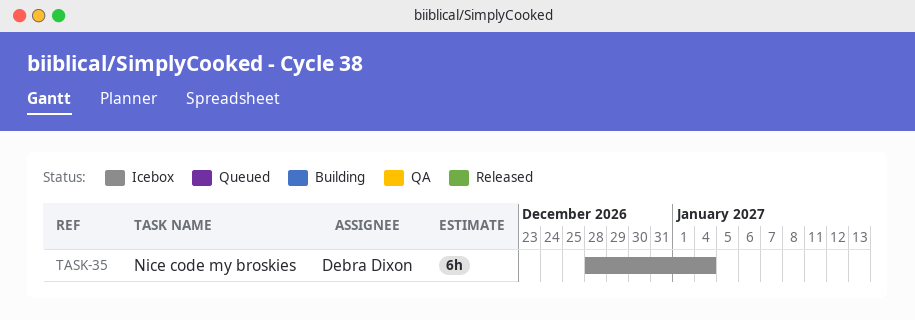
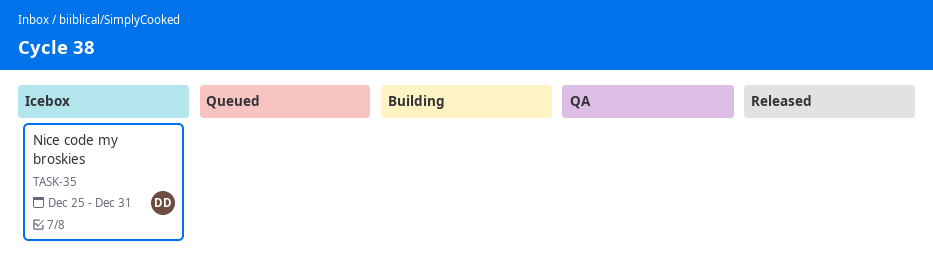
TASK-35, start: Dec 28 -> Dec 25
TASK-35, due: Jan 4 -> Dec 31

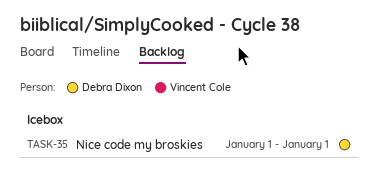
TASK-35, start: Dec 25 -> Jan 1
TASK-35, due: Dec 31 -> Jan 1

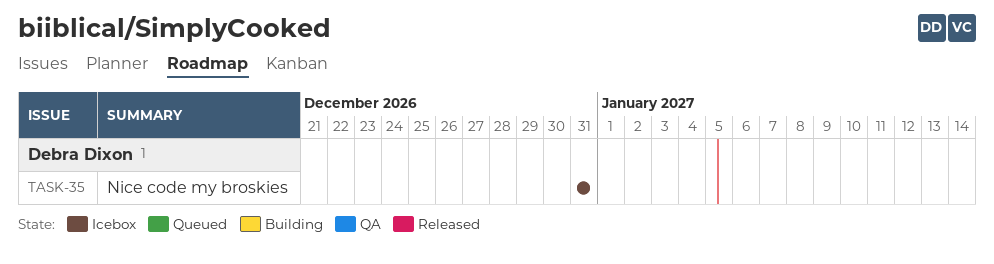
TASK-35, start: Jan 1 -> Dec 31
TASK-35, due: Jan 1 -> Dec 31

